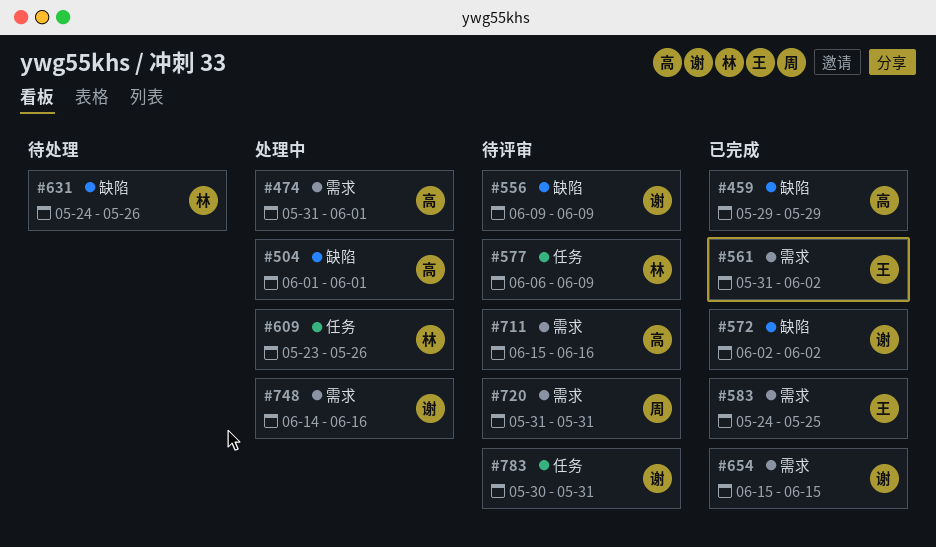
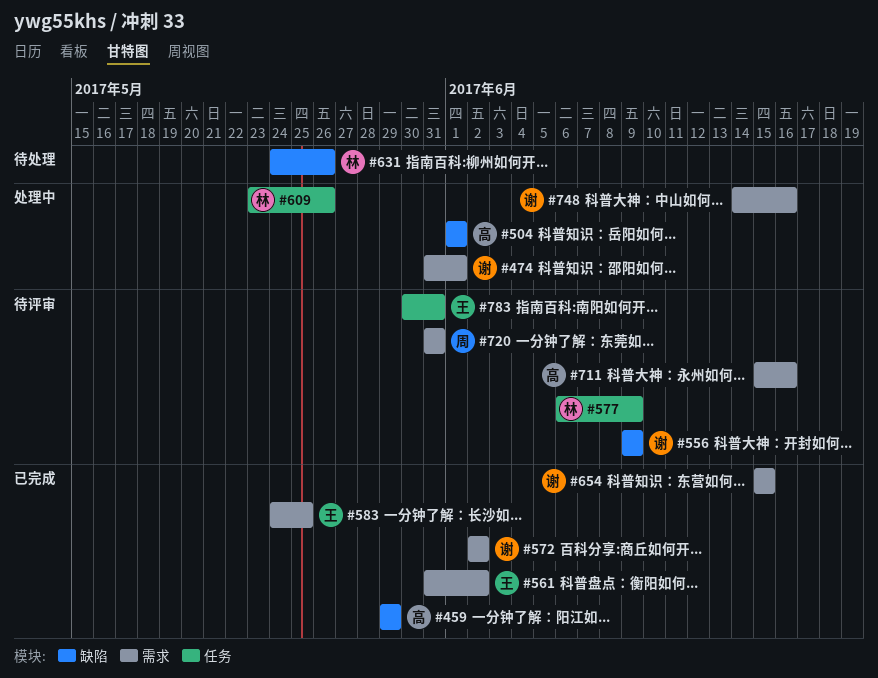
#474, owner: 高 -> 谢
#572, label: 缺陷 -> 需求
#783, owner: 谢 -> 王

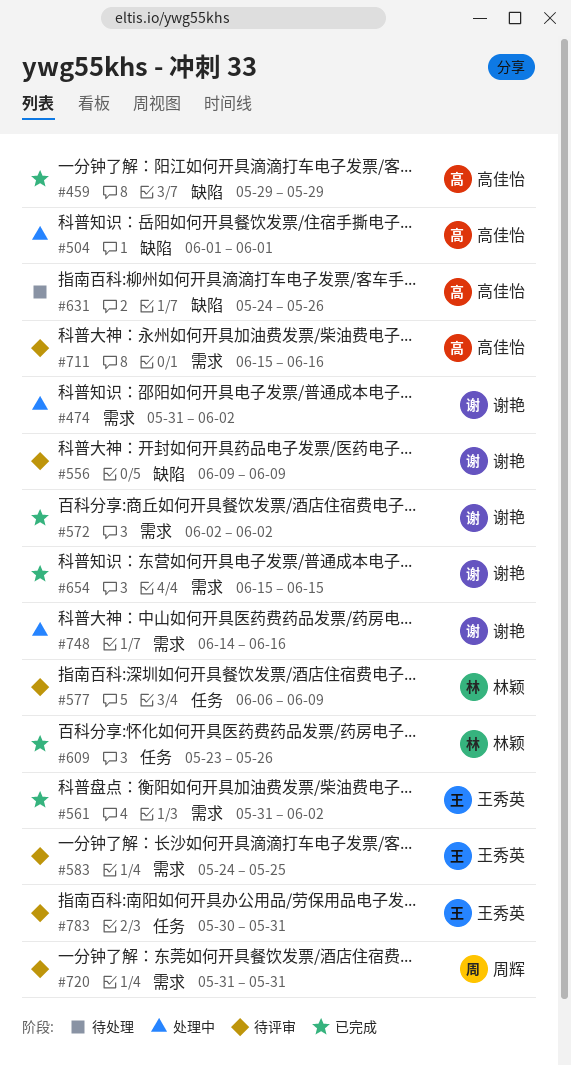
#474, due: Jun 1 -> Jun 2
#583, status: 已完成 -> 待评审
#609, status: 处理中 -> 已完成
#631, owner: 林颖 -> 高佳怡

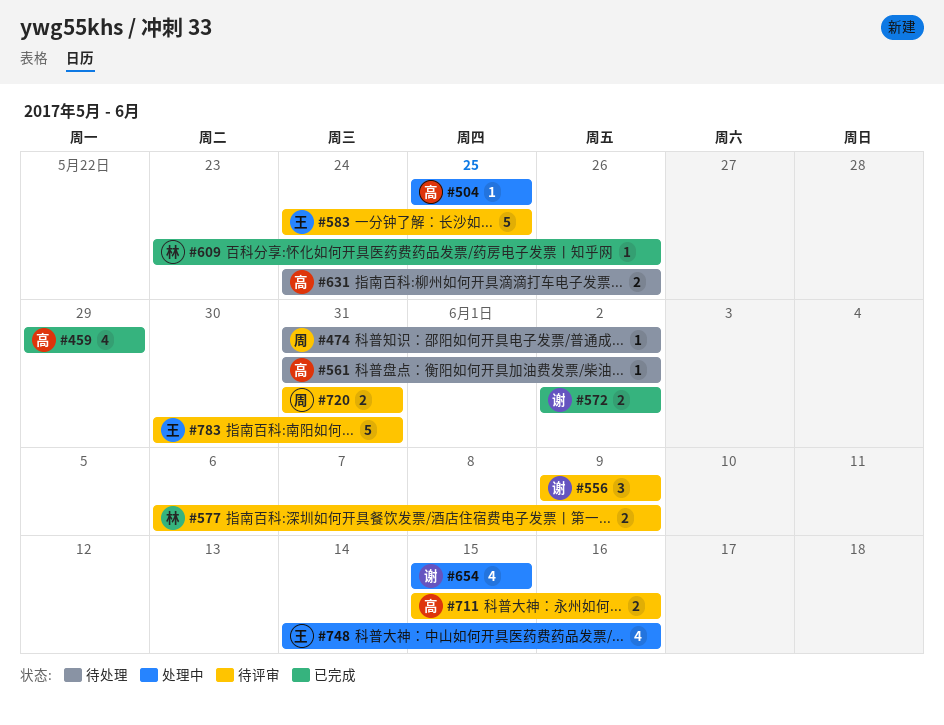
#474, status: 处理中 -> 待处理
#474, owner: 谢艳 -> 周辉
#504, start: Jun 1 -> May 25
#504, due: Jun 1 -> May 25
#561, status: 已完成 -> 待处理
#561, owner: 王秀英 -> 高佳怡
#654, status: 已完成 -> 处理中
#748, owner: 谢艳 -> 王秀英

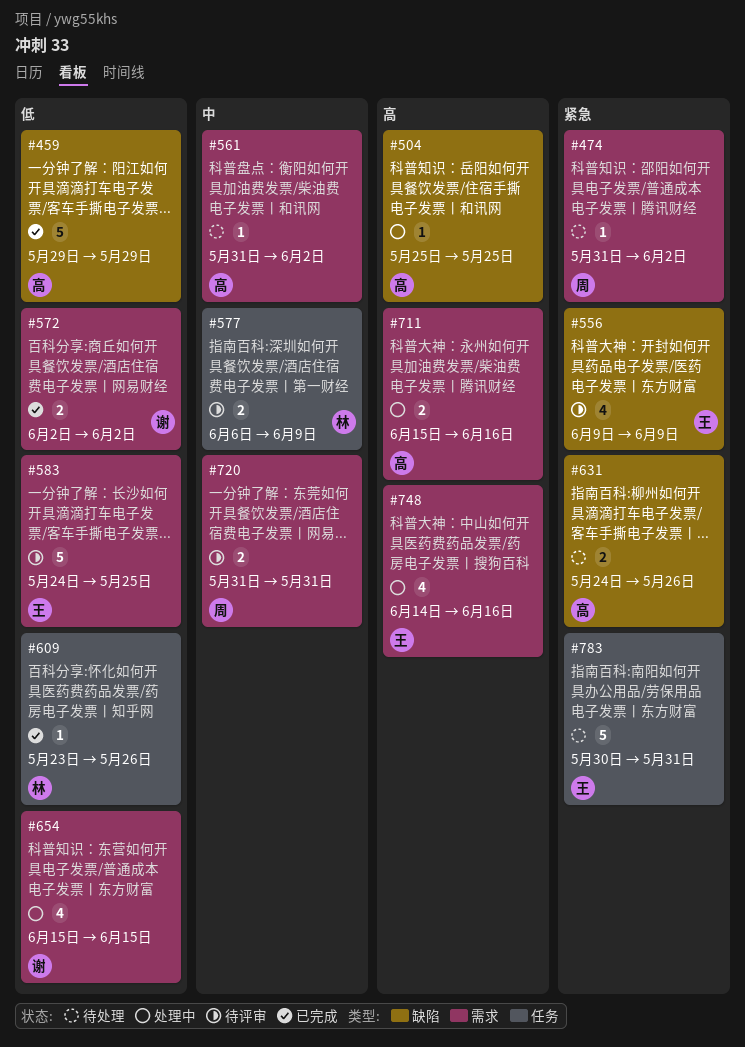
#459, estimate: 4 -> 5
#556, owner: 谢 -> 王
#556, estimate: 3 -> 4
#711, status: 待评审 -> 处理中
#783, status: 待评审 -> 待处理

